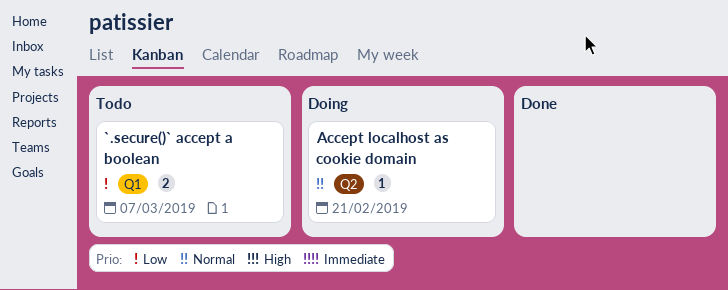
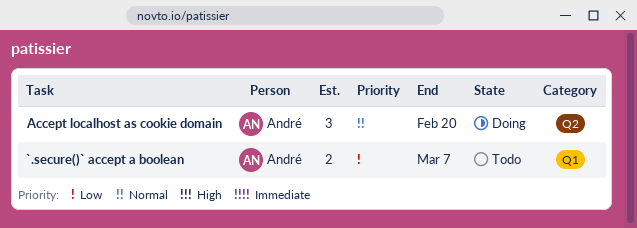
Accept localhost as cookie domain, estimate: 1 -> 3
Accept localhost as cookie domain, due: Feb 21 -> Feb 20

